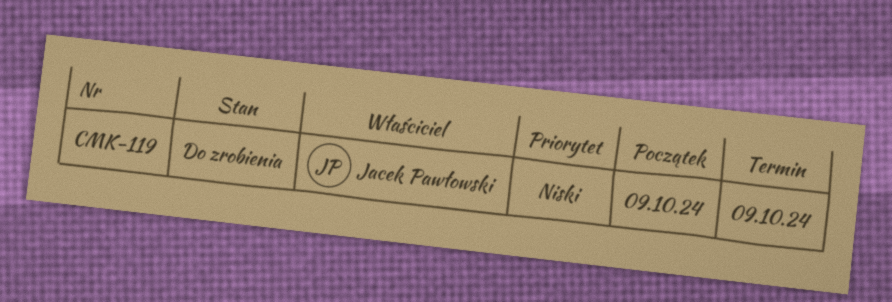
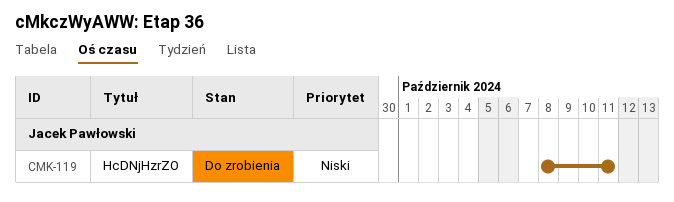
CMK-119, start: Oct 9 -> Oct 8
CMK-119, due: Oct 9 -> Oct 11

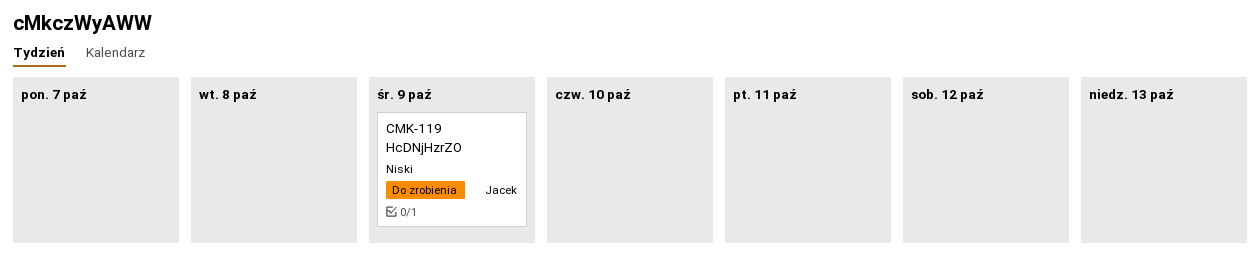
CMK-119, due: Oct 11 -> Oct 9

